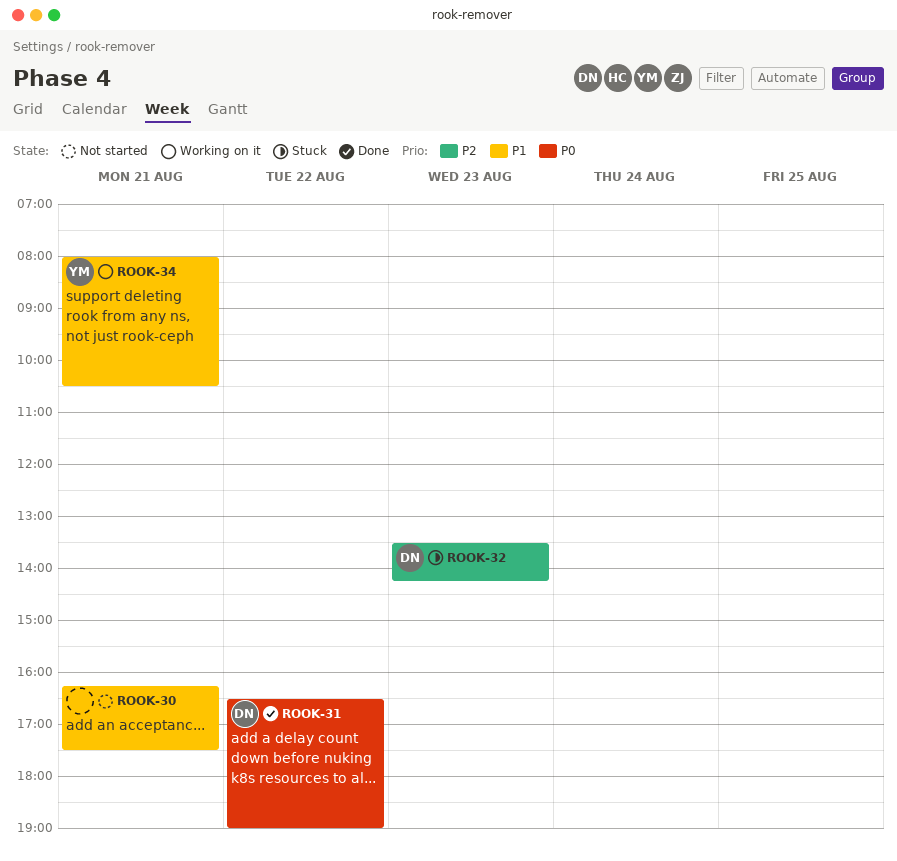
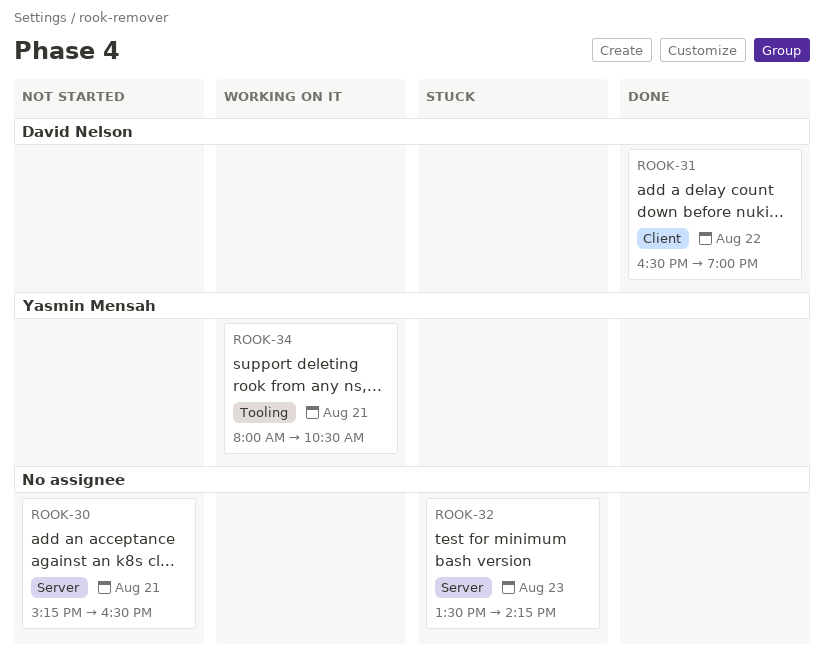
ROOK-30, begins: 16:15 -> 15:15
ROOK-30, ends: 17:30 -> 16:30
ROOK-32, owner: David Nelson -> none

